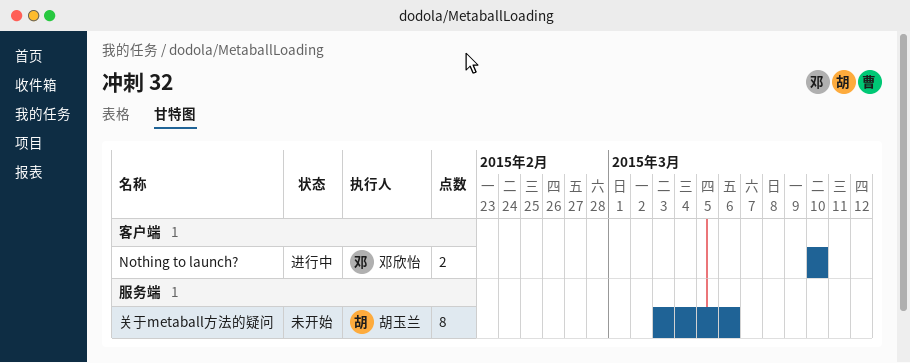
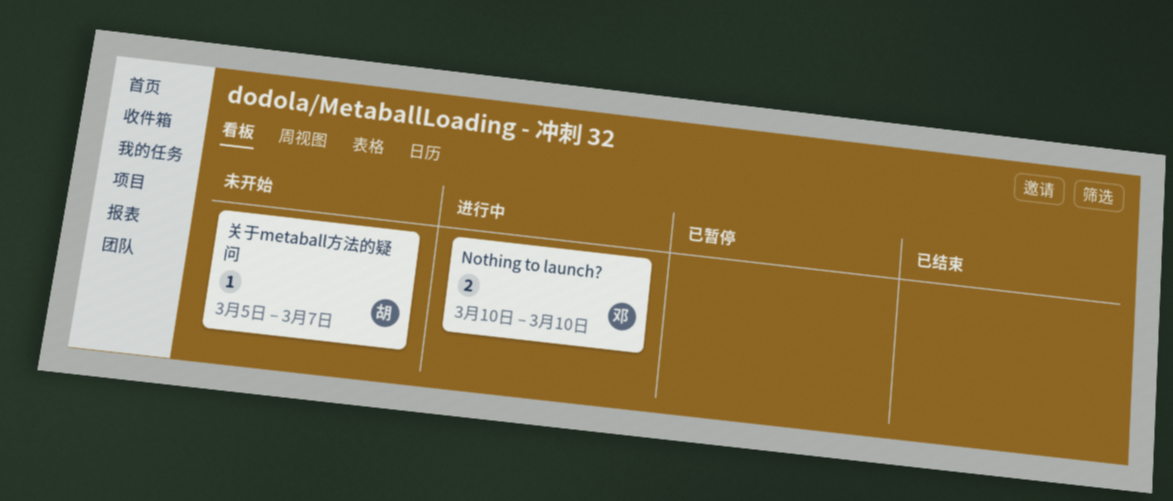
关于metaball方法的疑问, estimate: 8 -> 1
关于metaball方法的疑问, start: Mar 3 -> Mar 5
关于metaball方法的疑问, due: Mar 6 -> Mar 7

